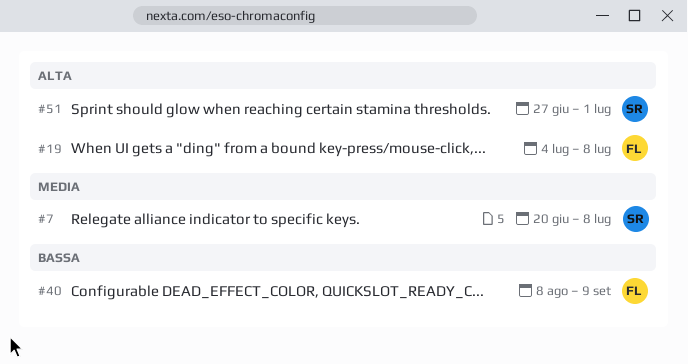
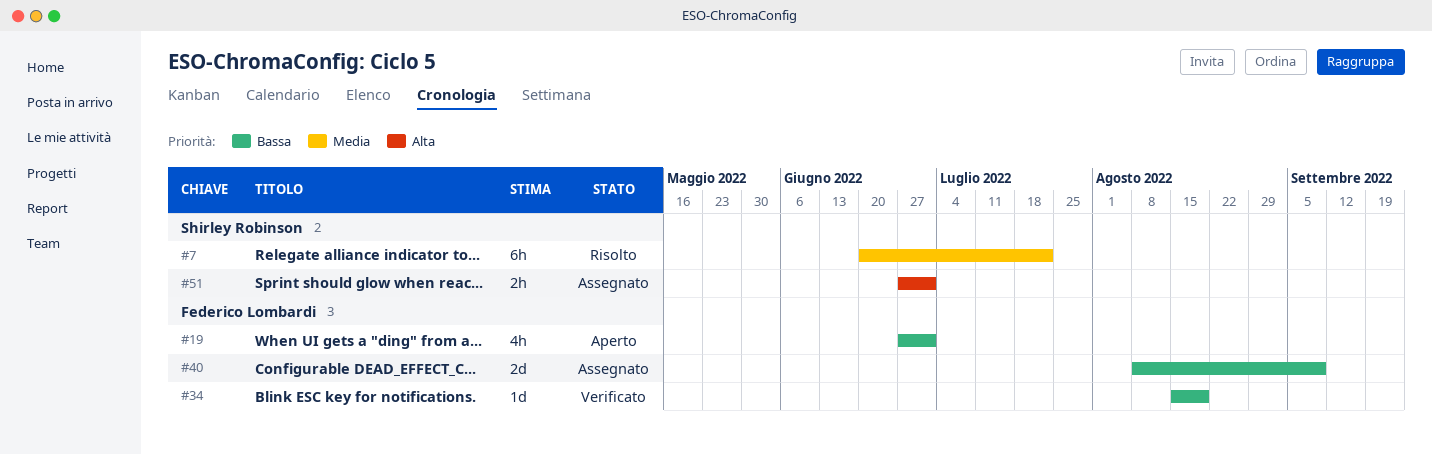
#7, due: Jul 8 -> Jul 22
#19, priority: Alta -> Bassa
#19, start: Jul 4 -> Jun 27
#19, due: Jul 8 -> Jul 1
#34: none -> present

